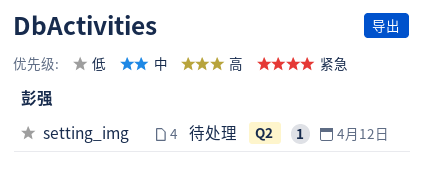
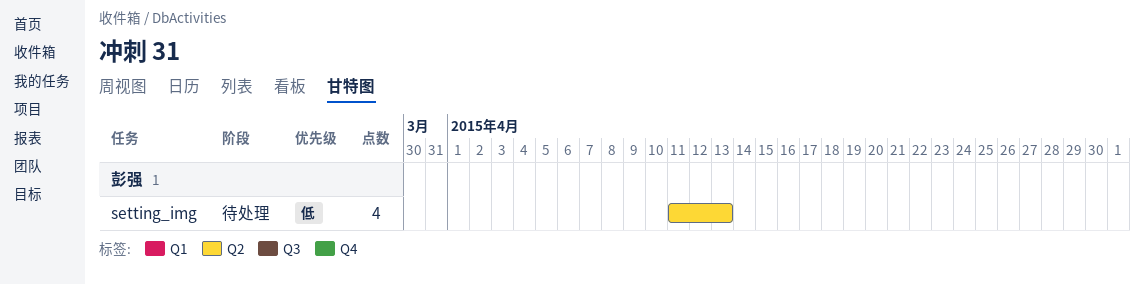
setting_img, estimate: 1 -> 4
setting_img, due: Apr 12 -> Apr 13

